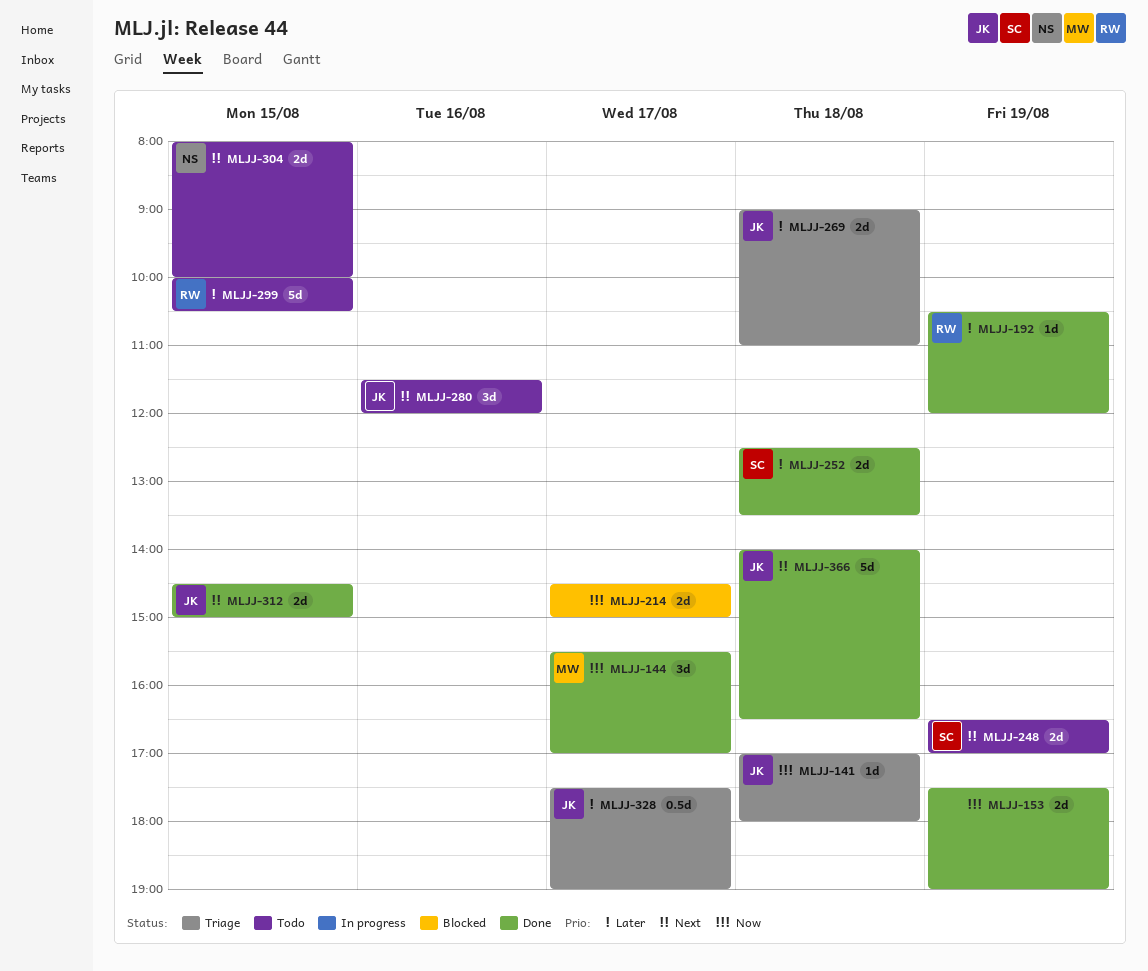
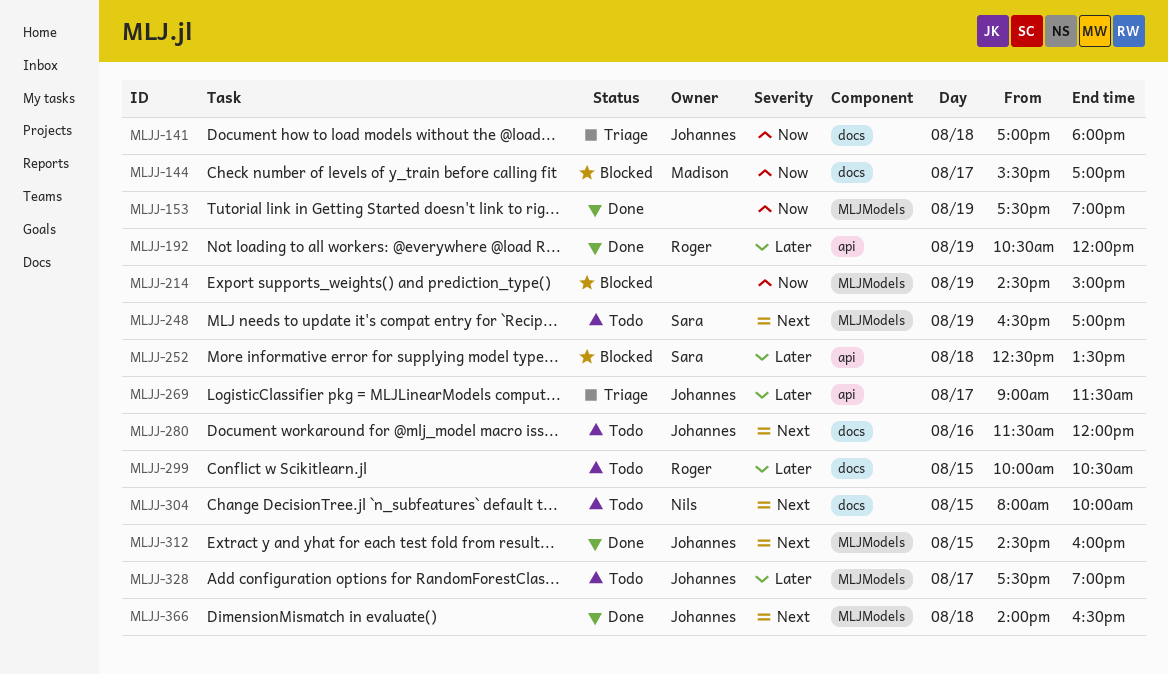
MLJJ-144, status: Done -> Blocked
MLJJ-214, day: Aug 17 -> Aug 19
MLJJ-252, status: Done -> Blocked
MLJJ-269, day: Aug 18 -> Aug 17
MLJJ-269, ends: 11:00 -> 11:30
MLJJ-312, ends: 15:00 -> 16:00
MLJJ-328, status: Triage -> Todo

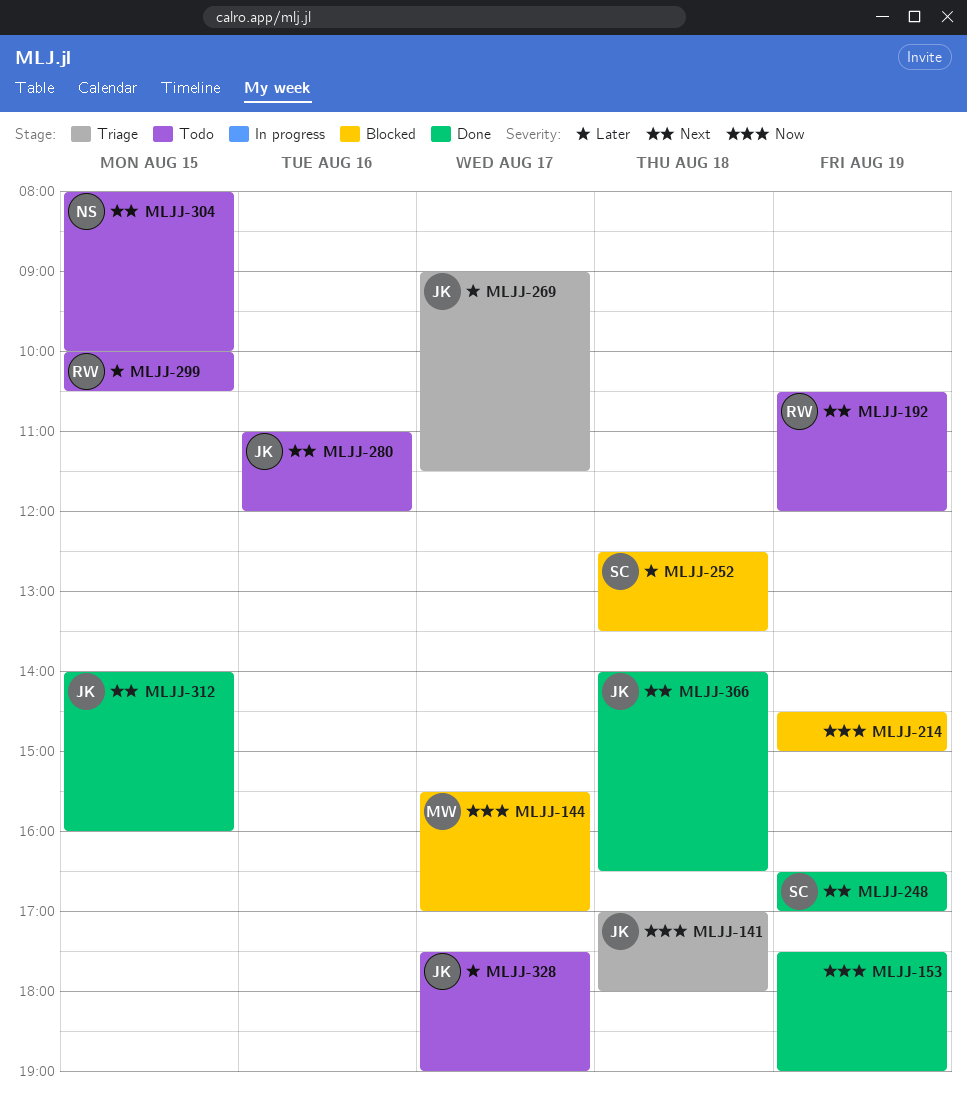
MLJJ-192, status: Done -> Todo
MLJJ-192, priority: Later -> Next
MLJJ-248, status: Todo -> Done
MLJJ-280, begins: 11:30 -> 11:00
MLJJ-312, begins: 14:30 -> 14:00

